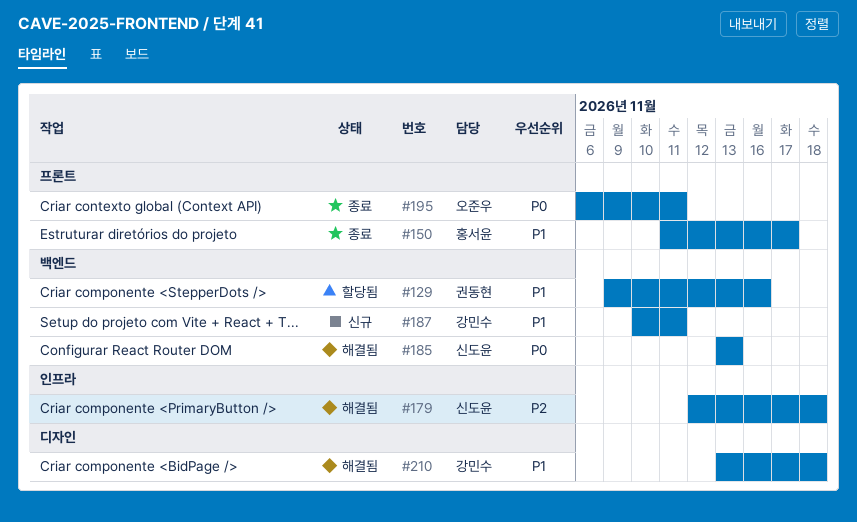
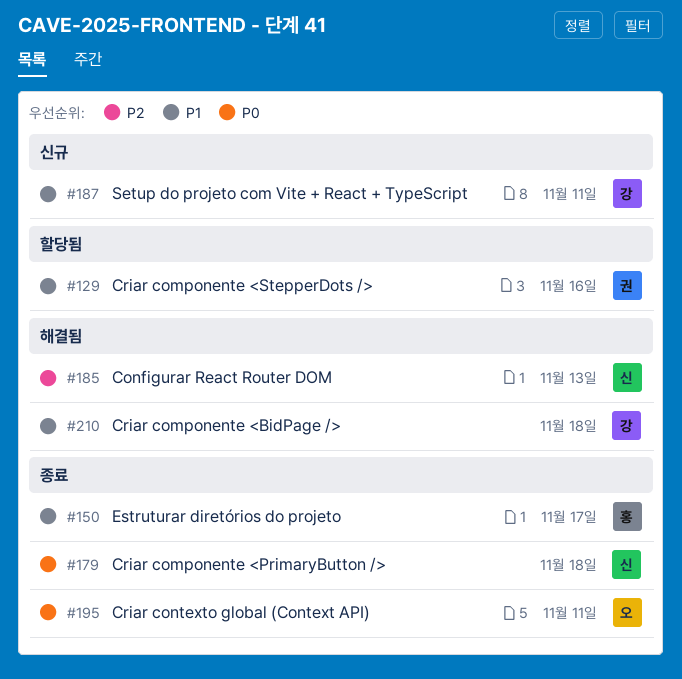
#179, status: 해결됨 -> 종료
#179, priority: P2 -> P0
#185, priority: P0 -> P2

